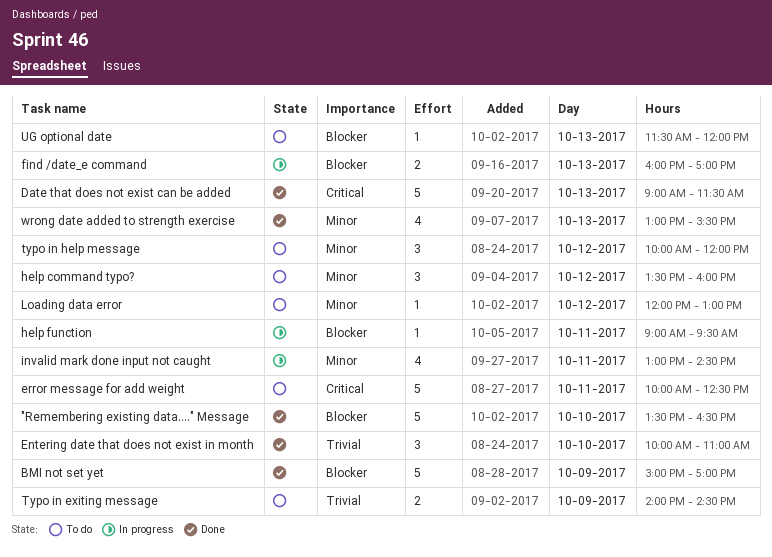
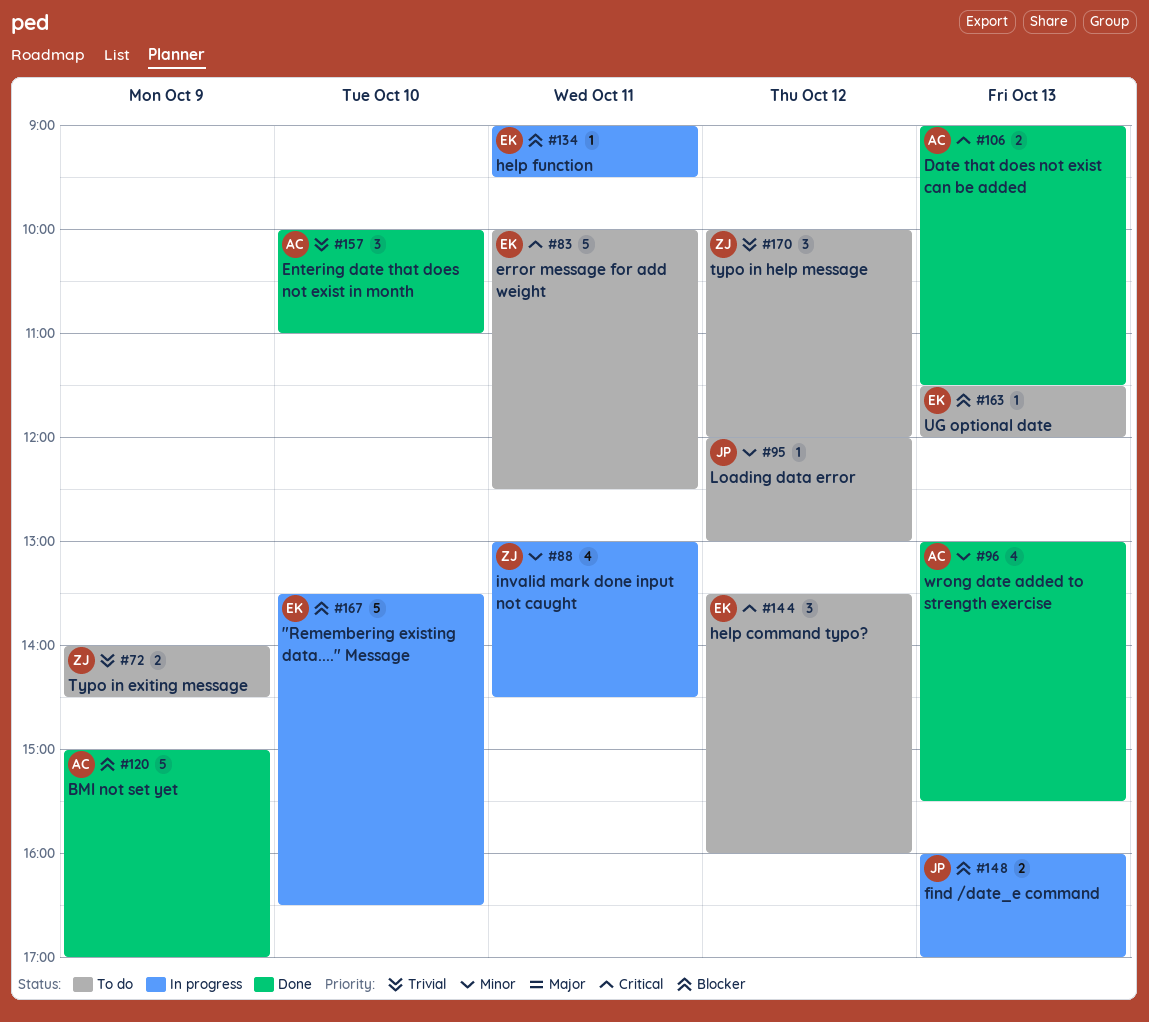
"Remembering existing data...." Message, status: Done -> In progress
Date that does not exist can be added, estimate: 5 -> 2
help command typo?, priority: Minor -> Critical
typo in help message, priority: Minor -> Trivial

